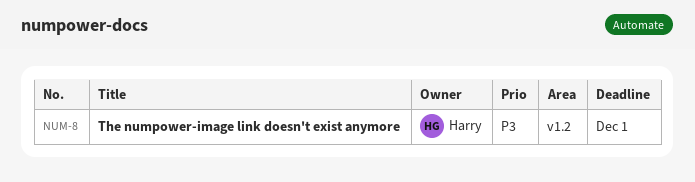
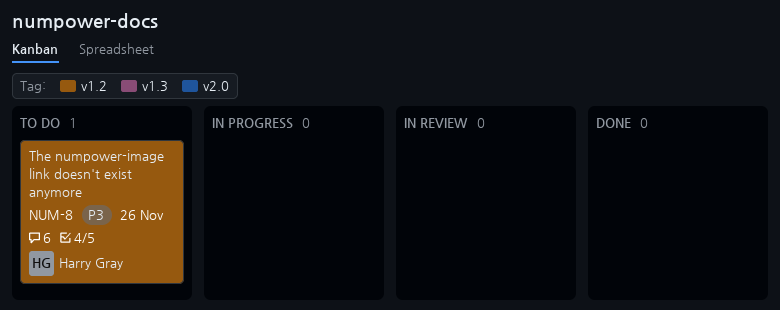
NUM-8, due: Dec 1 -> Nov 26

